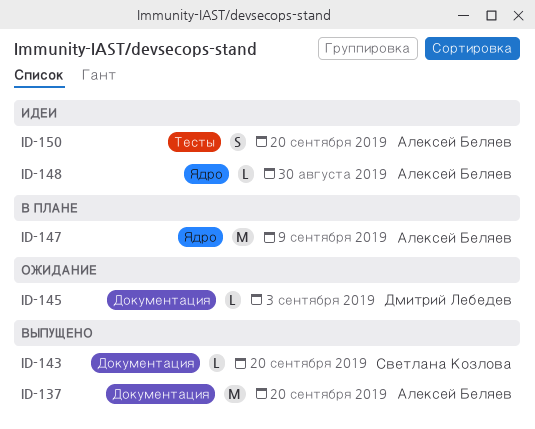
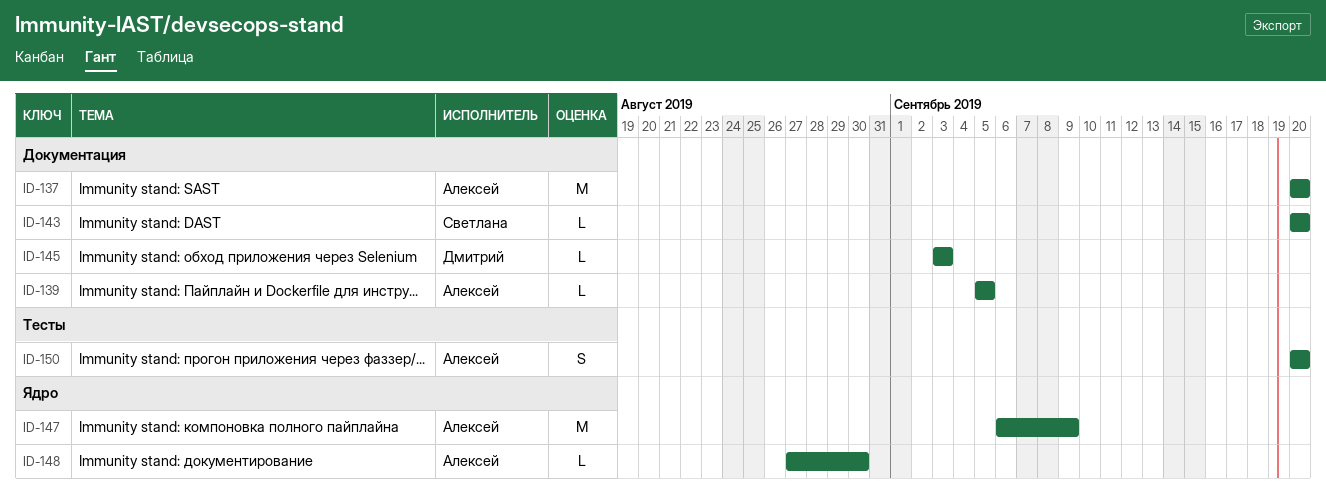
ID-139: none -> present

